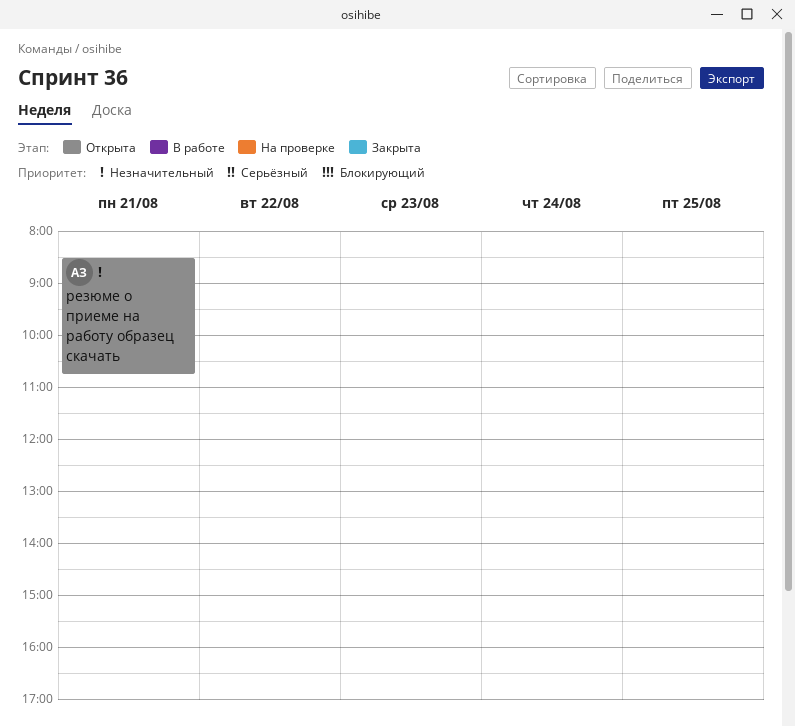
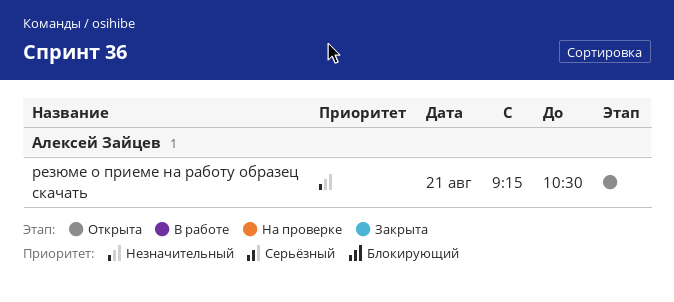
резюме о приеме на работу образец скачать, begins: 08:30 -> 09:15
резюме о приеме на работу образец скачать, ends: 10:45 -> 10:30

